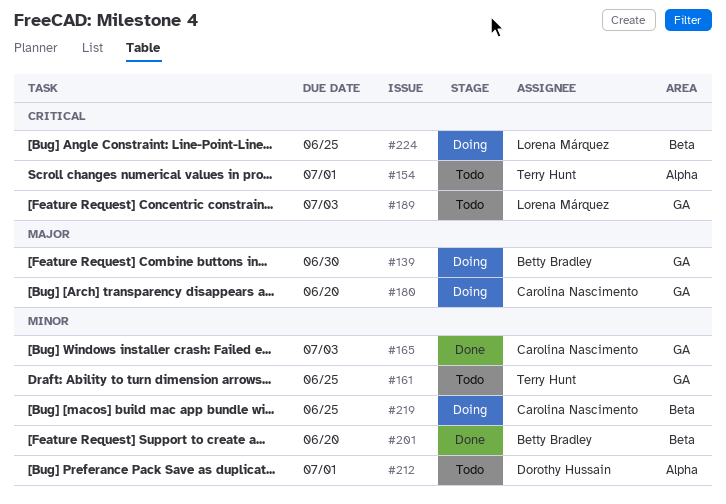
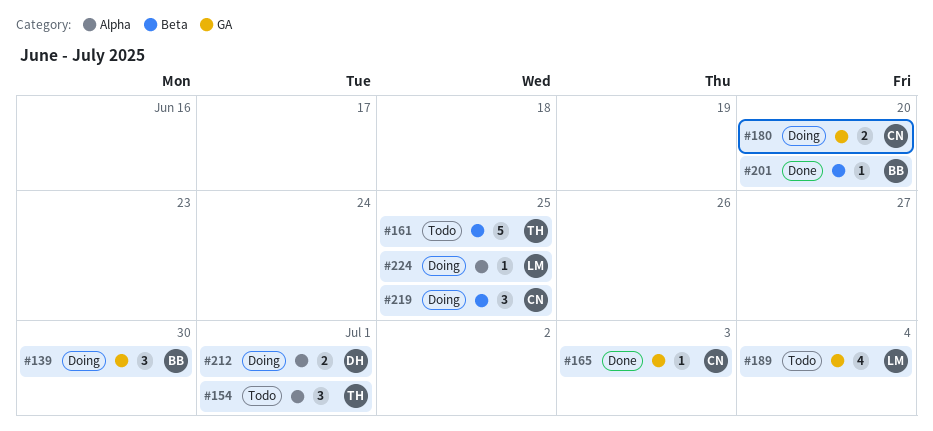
#161, label: GA -> Beta
#189, due: Jul 3 -> Jul 4
#212, status: Todo -> Doing
#224, label: Beta -> Alpha

